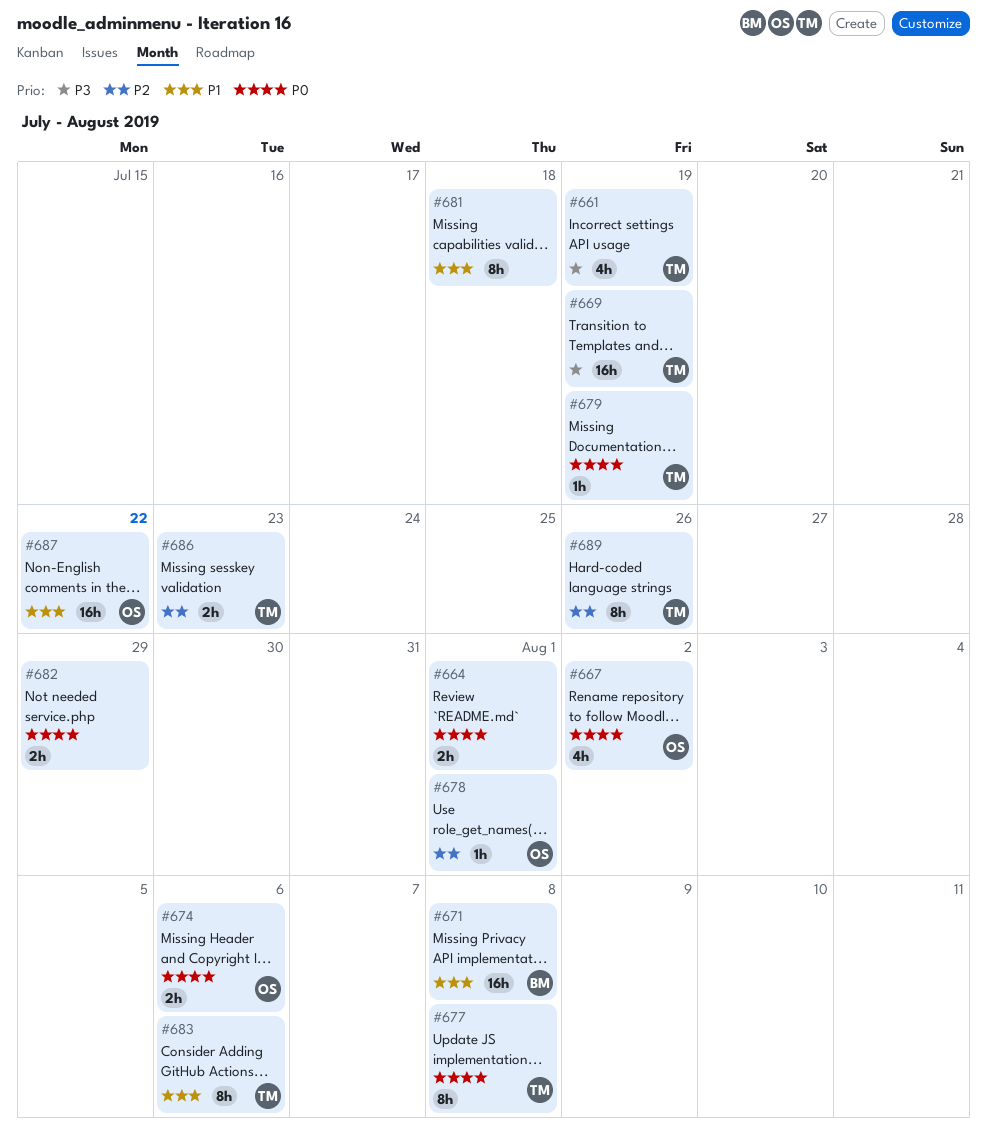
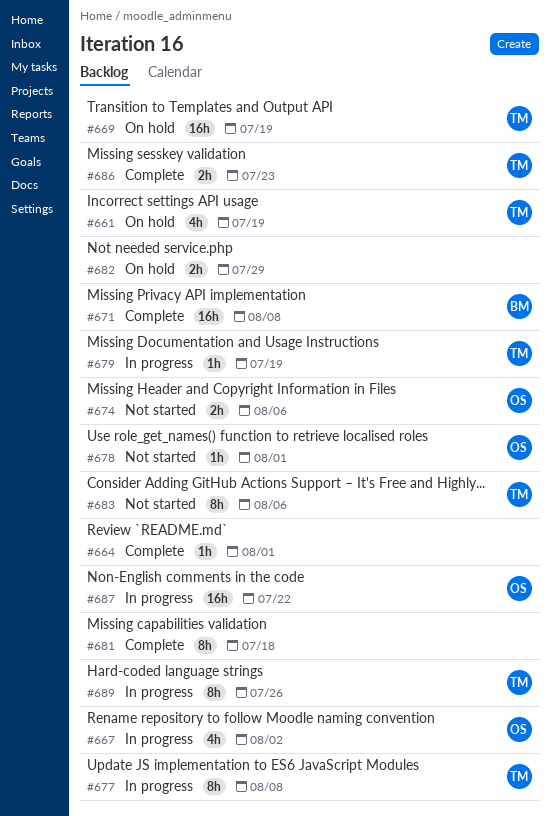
#664, estimate: 2h -> 1h

